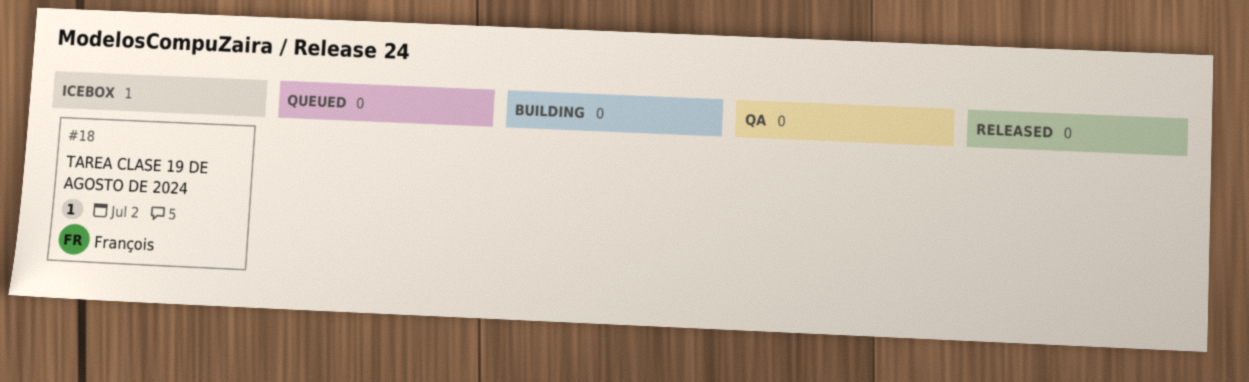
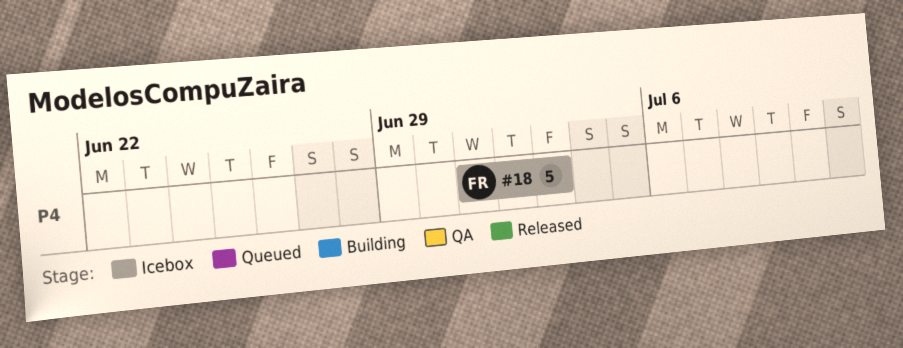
#18, estimate: 1 -> 5
#18, due: Jul 2 -> Jul 3

